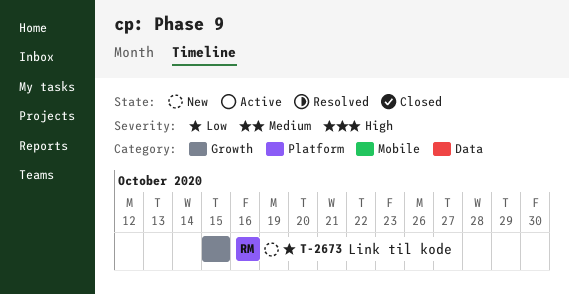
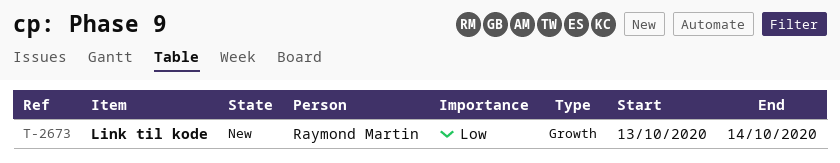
T-2673, start: Oct 15 -> Oct 13
T-2673, due: Oct 15 -> Oct 14

